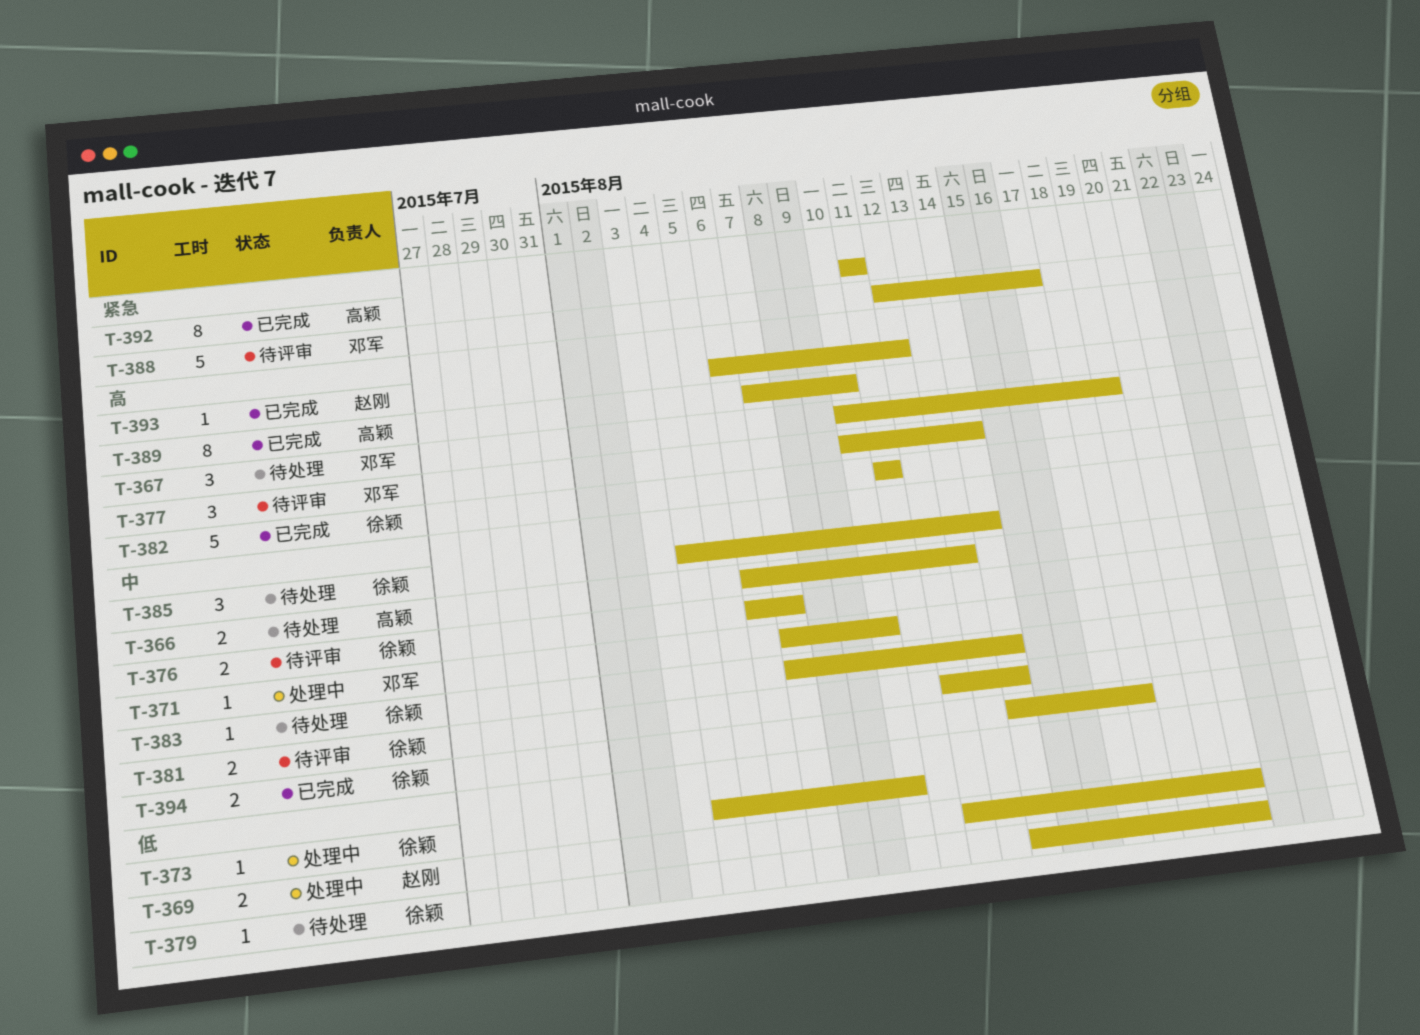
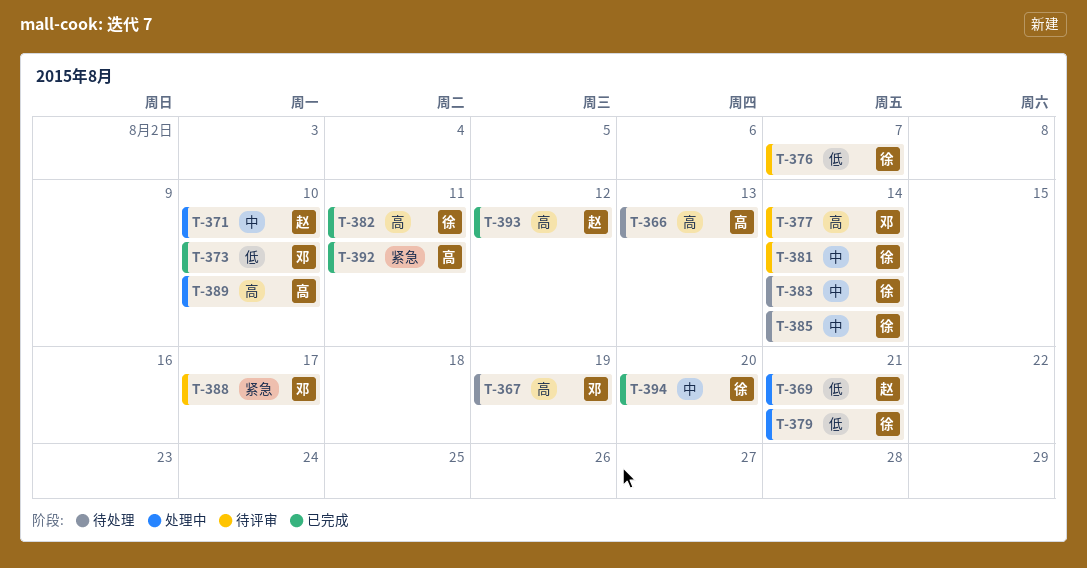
T-366, priority: 中 -> 高
T-371, owner: 邓军 -> 赵刚
T-373, status: 处理中 -> 已完成
T-373, owner: 徐颖 -> 邓军
T-376, priority: 中 -> 低
T-379, status: 待处理 -> 处理中
T-389, status: 已完成 -> 处理中
T-394, due: Aug 18 -> Aug 20

